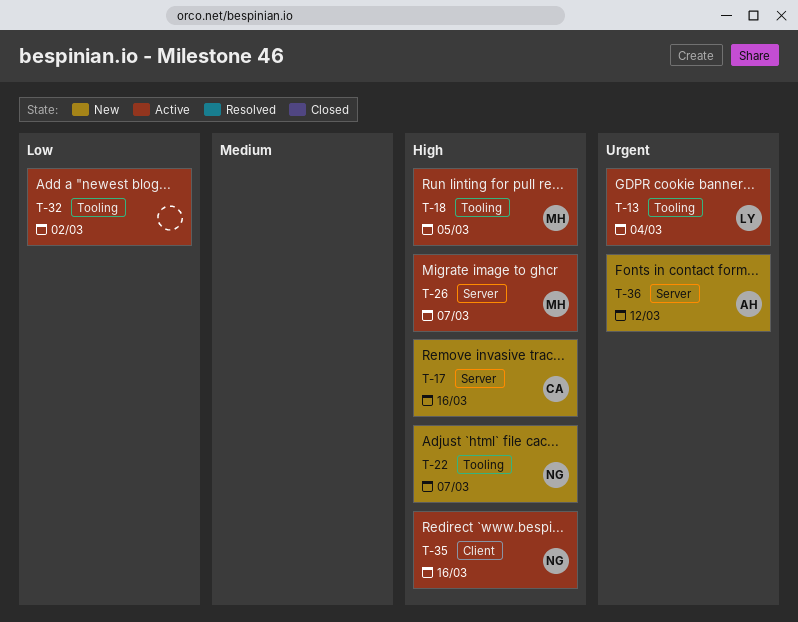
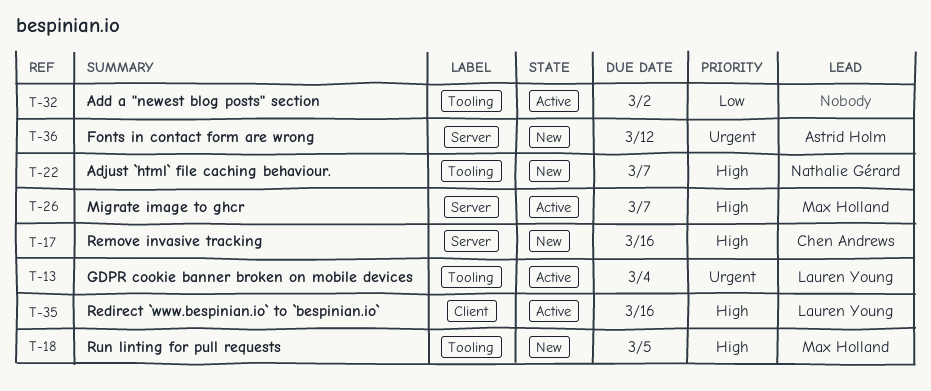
T-18, status: Active -> New
T-35, owner: Nathalie Gérard -> Lauren Young

